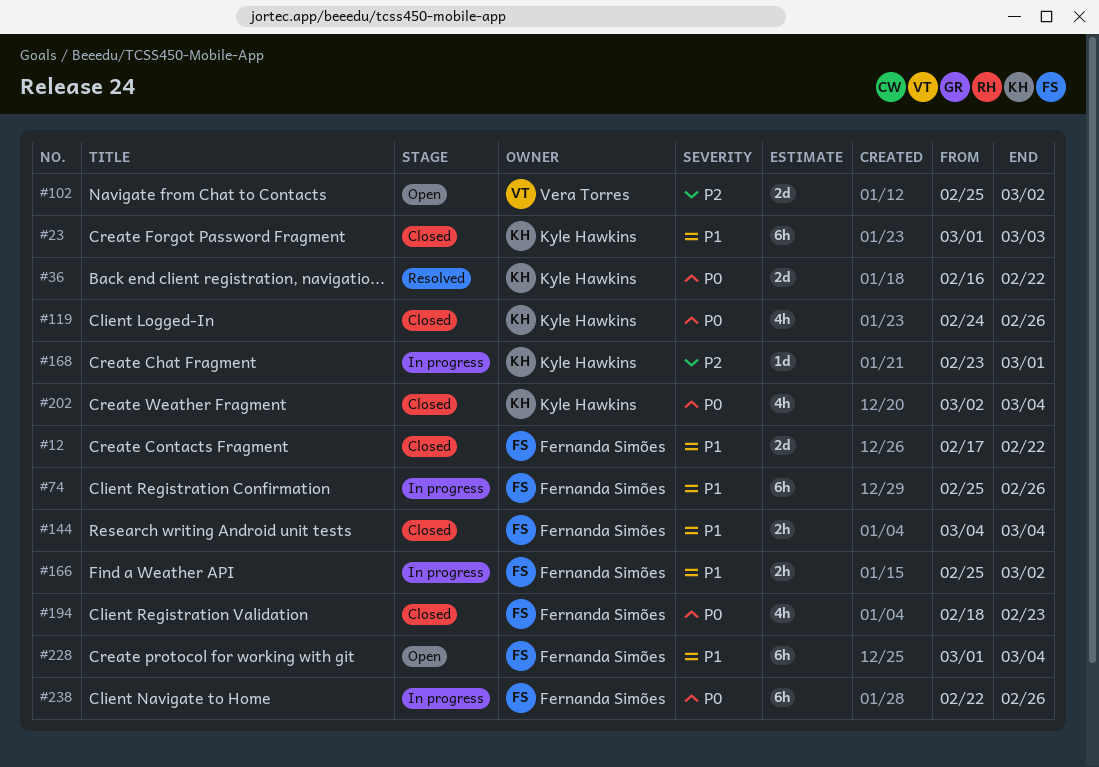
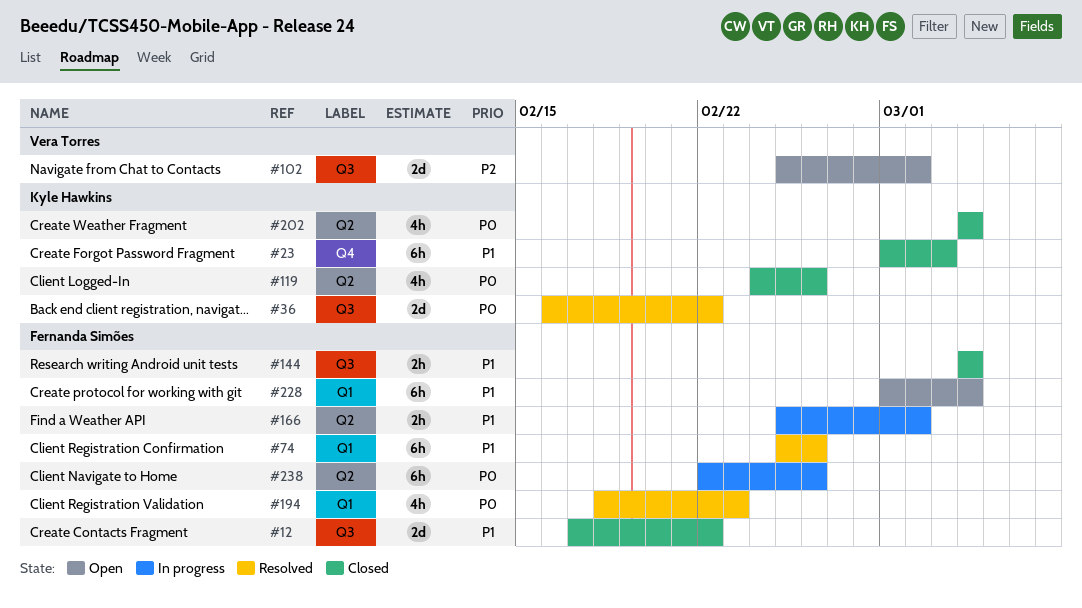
#74, status: In progress -> Resolved
#168: present -> none
#194, status: Closed -> Resolved
#202, start: Mar 2 -> Mar 4

